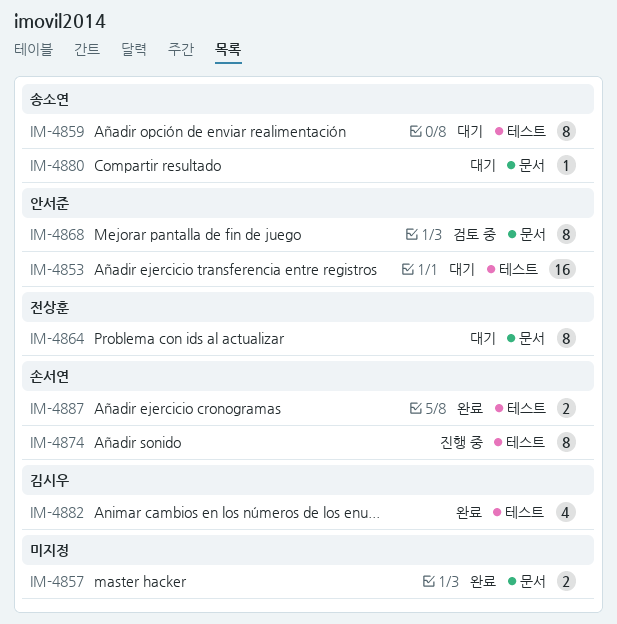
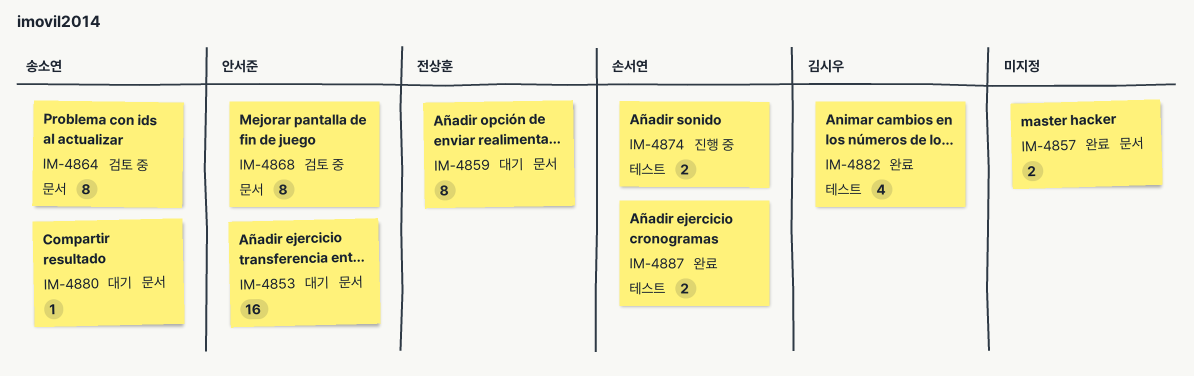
IM-4853, label: 테스트 -> 문서
IM-4859, owner: 송소연 -> 전상훈
IM-4859, label: 테스트 -> 문서
IM-4864, status: 대기 -> 검토 중
IM-4864, owner: 전상훈 -> 송소연
IM-4874, estimate: 8 -> 2

